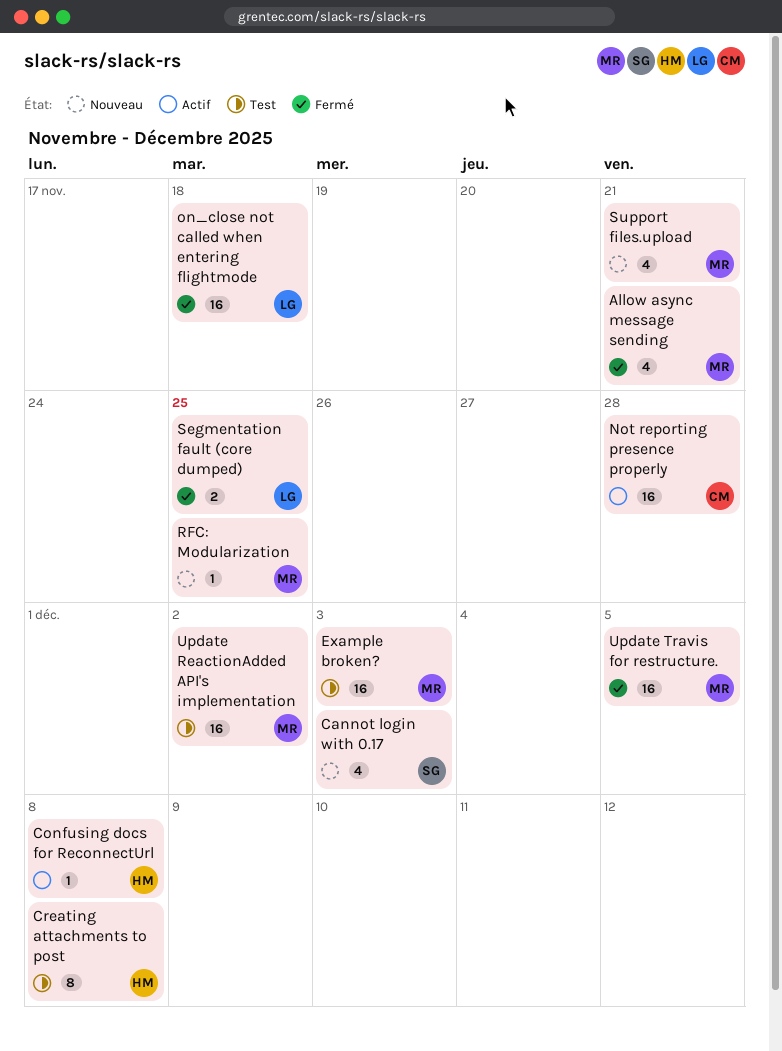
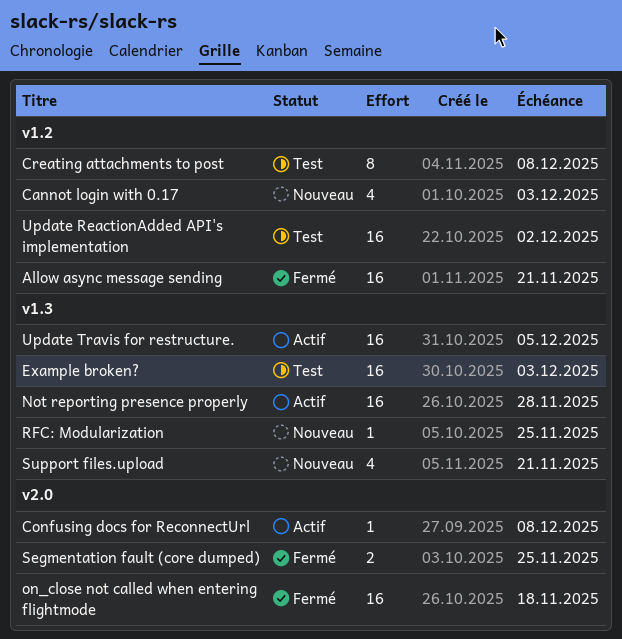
Allow async message sending, estimate: 4 -> 16
Update Travis for restructure., status: Fermé -> Actif

